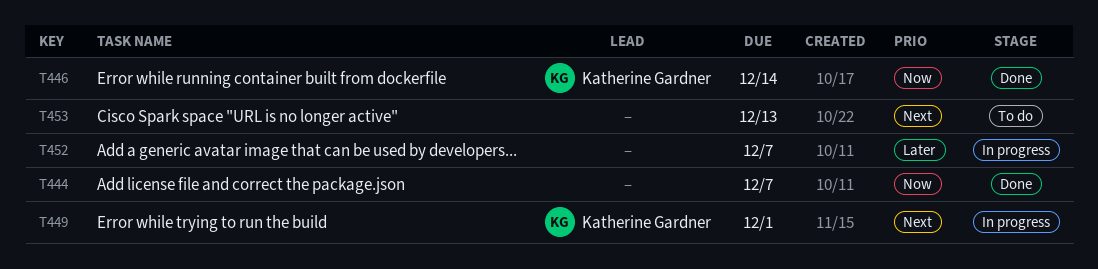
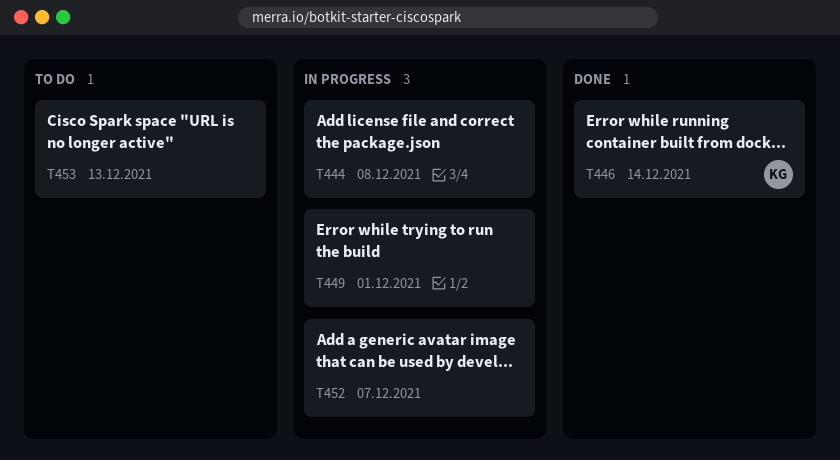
T444, status: Done -> In progress
T444, due: Dec 7 -> Dec 8
T449, owner: Katherine Gardner -> none

